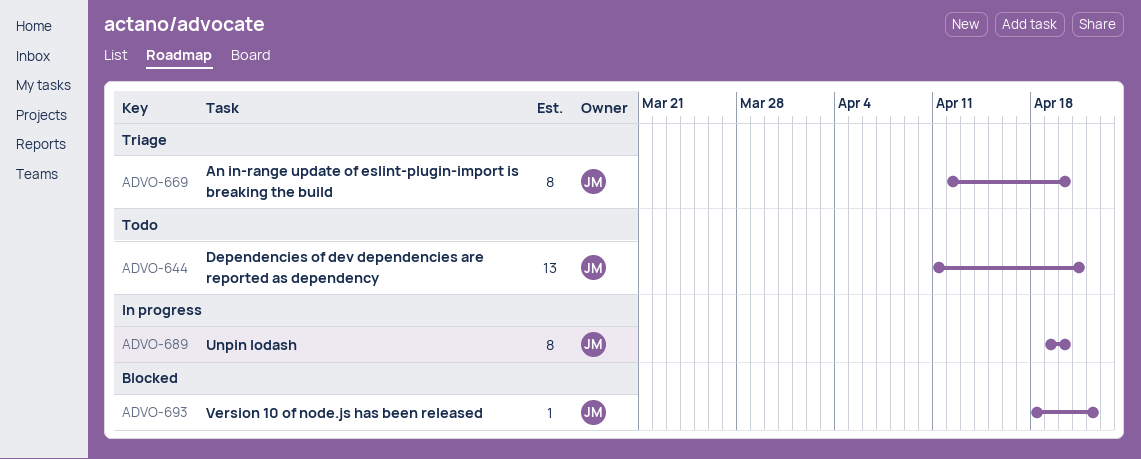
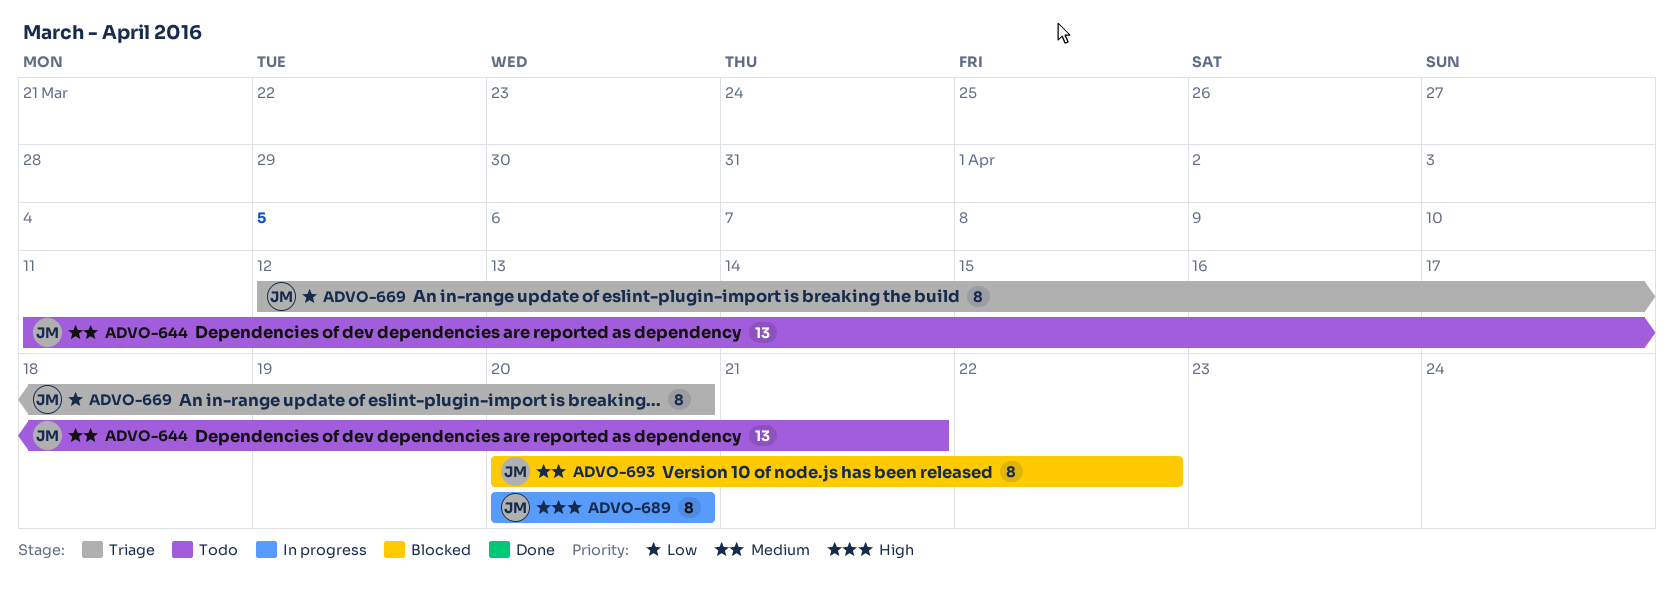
ADVO-689, start: Apr 19 -> Apr 20
ADVO-693, estimate: 1 -> 8
ADVO-693, start: Apr 18 -> Apr 20

